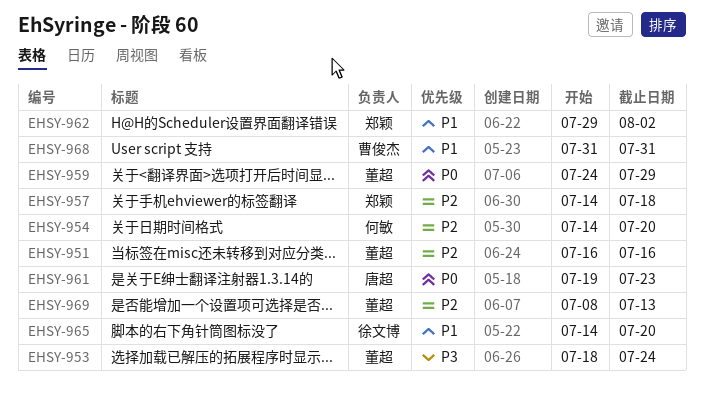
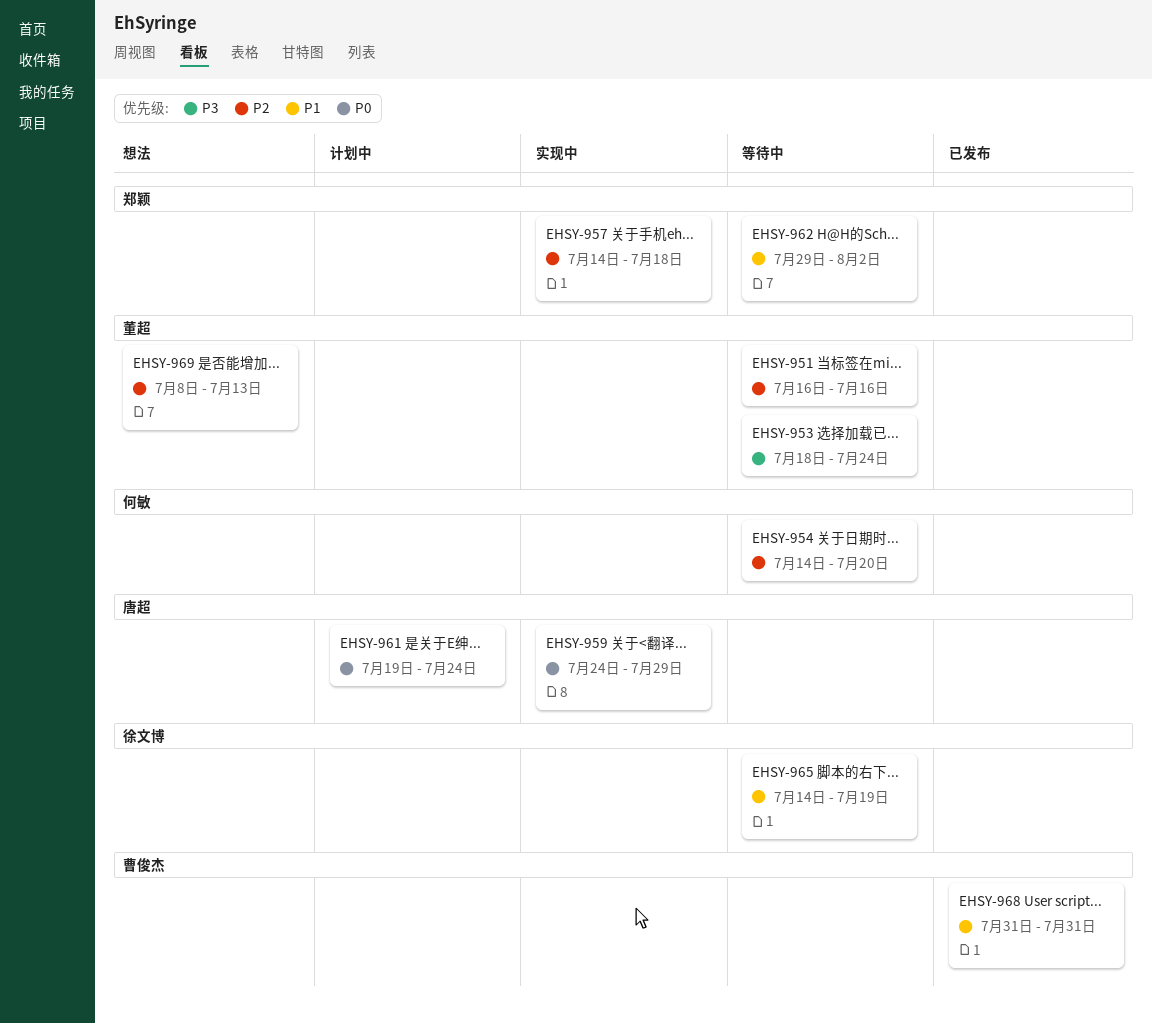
EHSY-959, owner: 董超 -> 唐超
EHSY-961, due: Jul 23 -> Jul 24
EHSY-965, due: Jul 20 -> Jul 19

